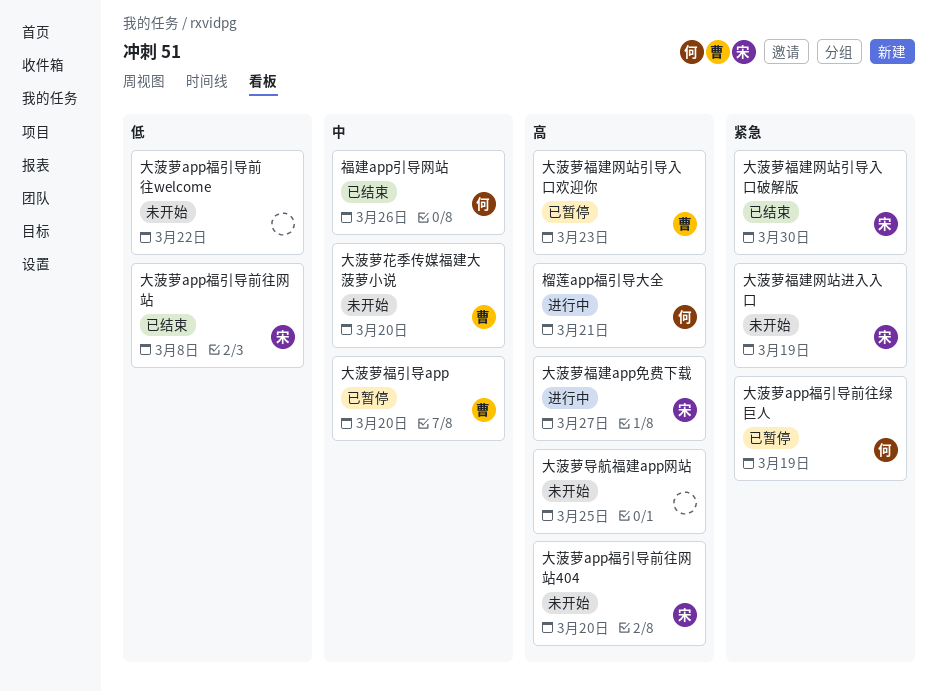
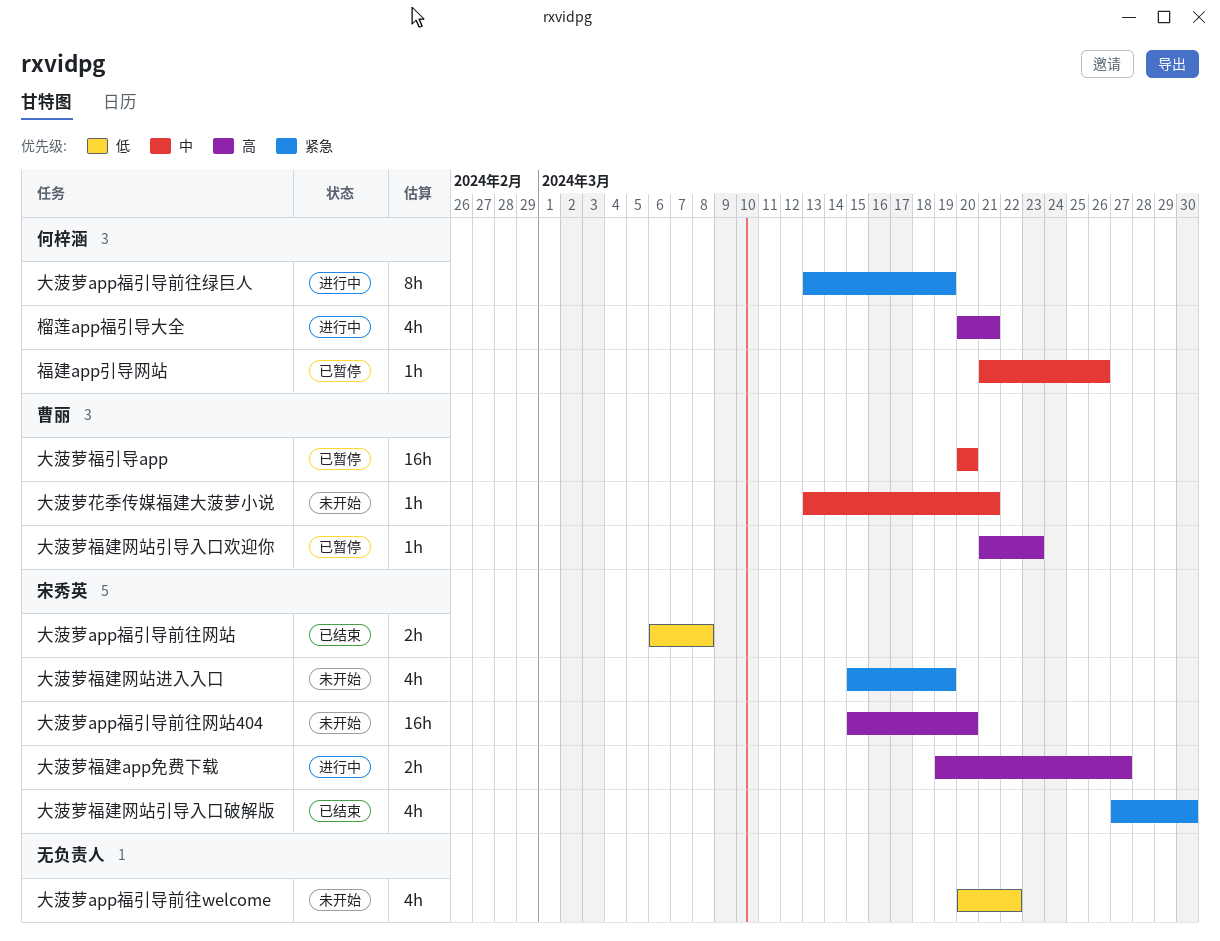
大菠萝app福引导前往绿巨人, status: 已暂停 -> 进行中
大菠萝导航福建app网站: present -> none
大菠萝花季传媒福建大菠萝小说, due: Mar 20 -> Mar 21
福建app引导网站, status: 已结束 -> 已暂停

